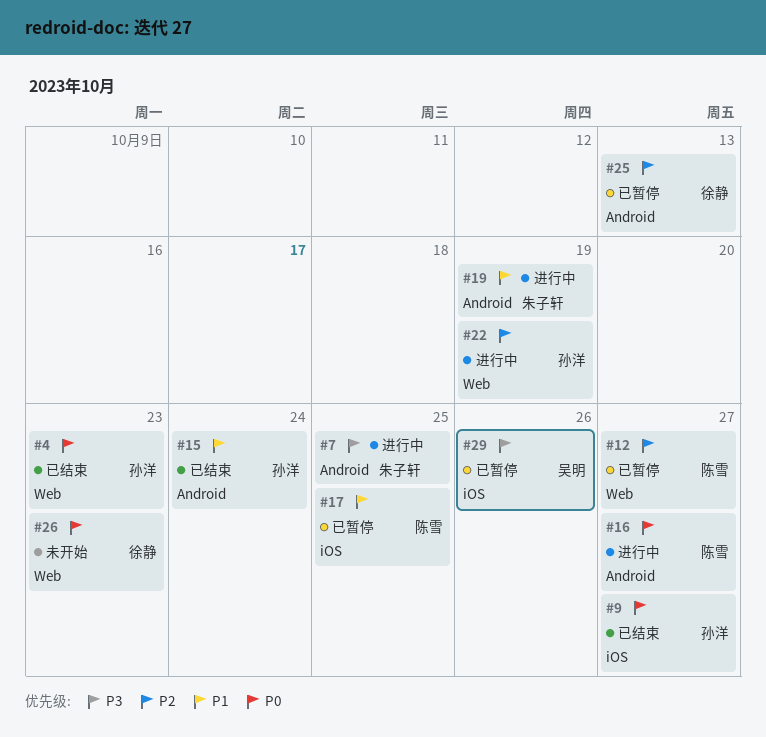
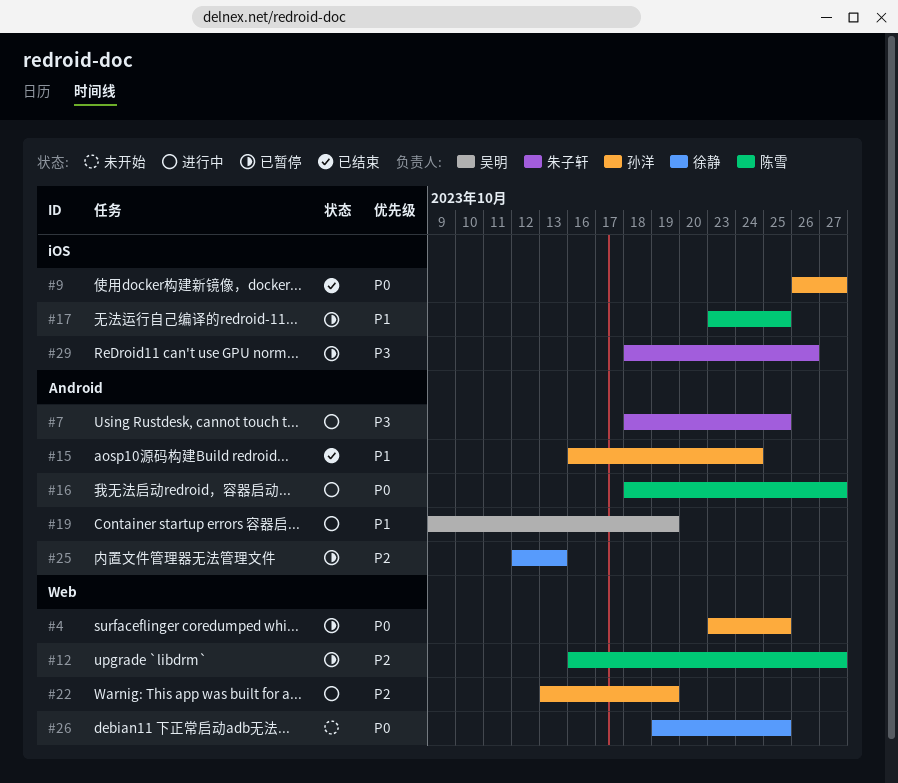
#4, status: 已结束 -> 已暂停
#4, due: Oct 23 -> Oct 25
#19, owner: 朱子轩 -> 吴明
#26, due: Oct 23 -> Oct 25
#29, owner: 吴明 -> 朱子轩

